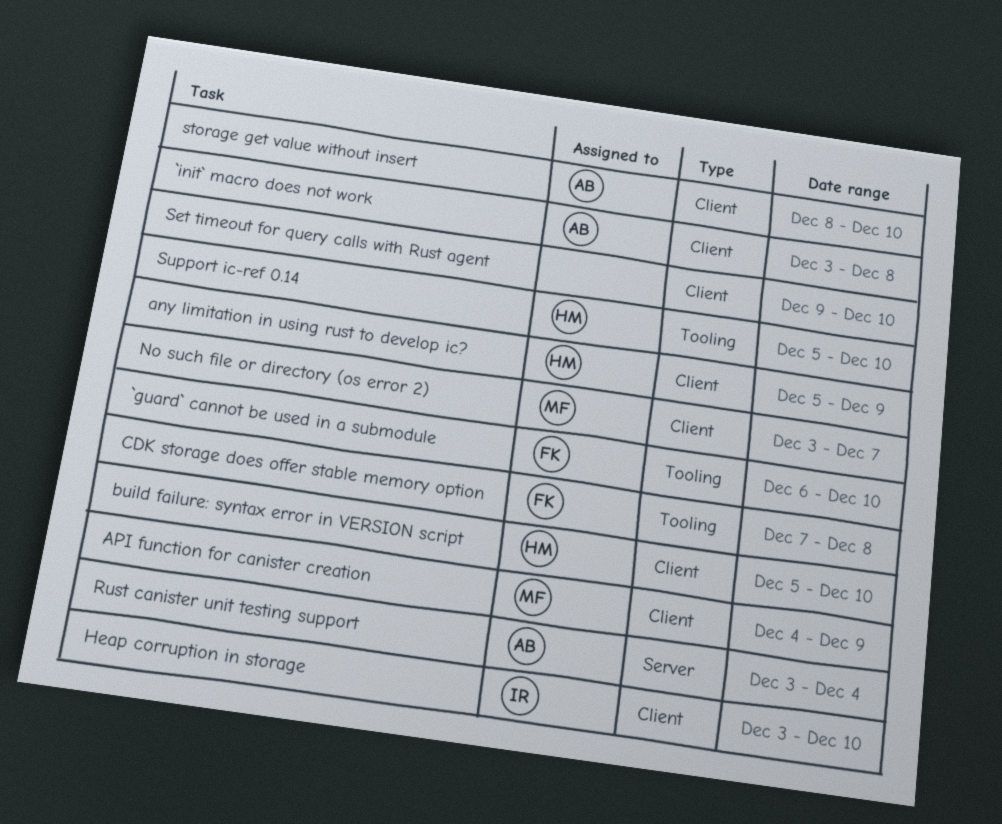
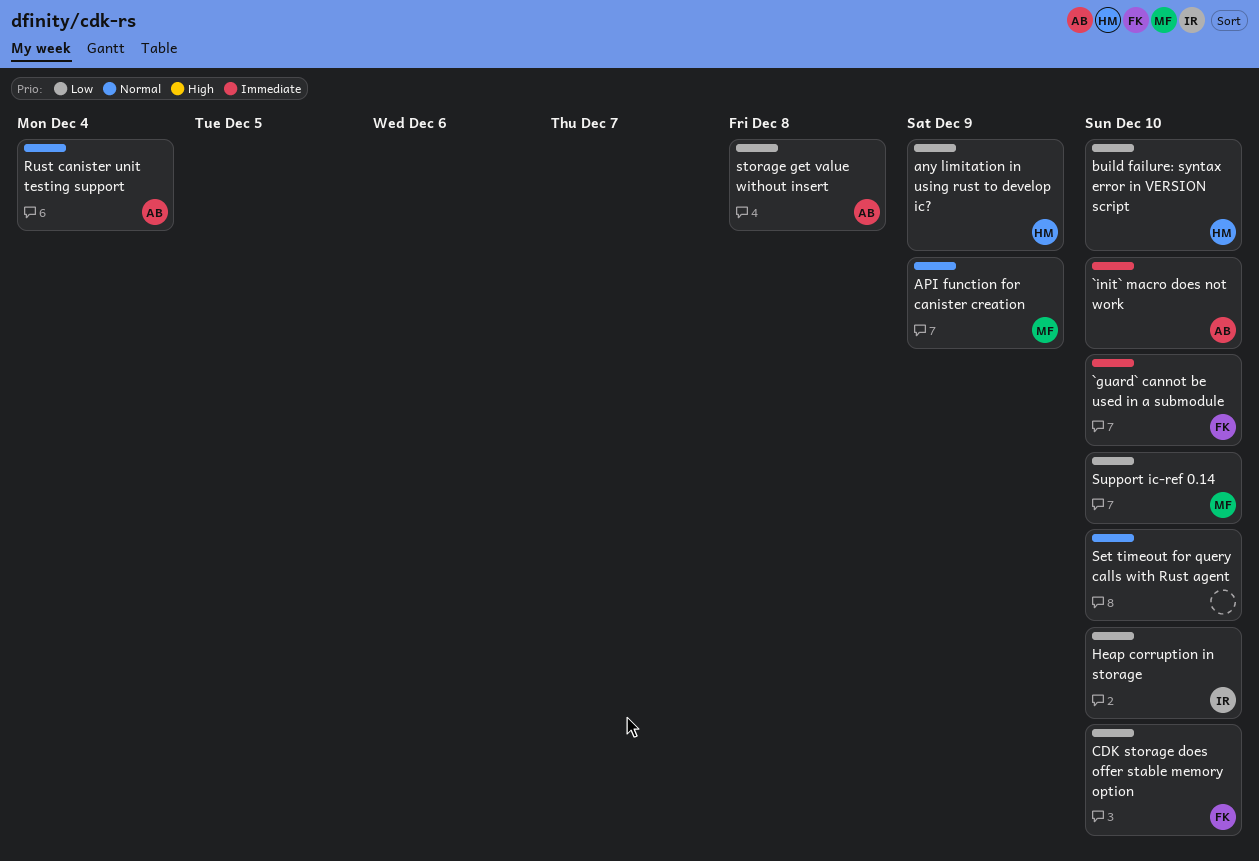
`init` macro does not work, due: Dec 8 -> Dec 10
CDK storage does offer stable memory option, due: Dec 8 -> Dec 10
No such file or directory (os error 2): present -> none
storage get value without insert, due: Dec 10 -> Dec 8
Support ic-ref 0.14, owner: HM -> MF

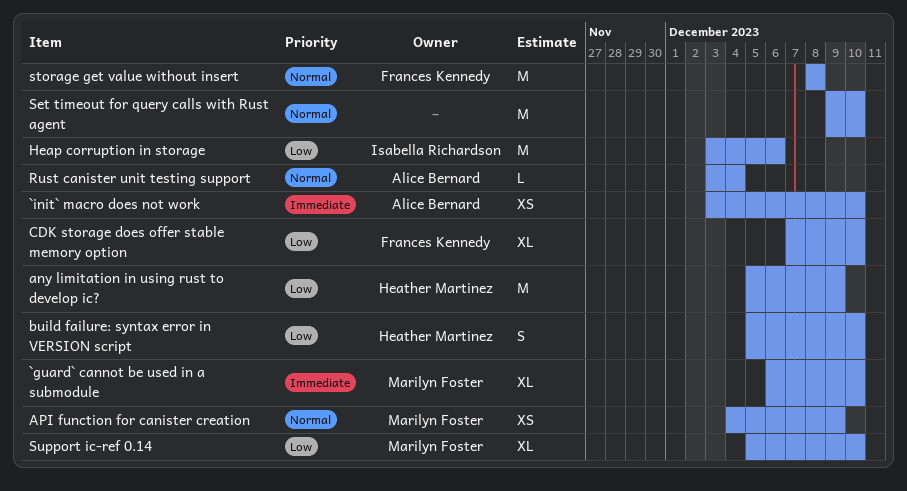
`guard` cannot be used in a submodule, owner: Frances Kennedy -> Marilyn Foster
Heap corruption in storage, due: Dec 10 -> Dec 6
storage get value without insert, owner: Alice Bernard -> Frances Kennedy
storage get value without insert, priority: Low -> Normal

